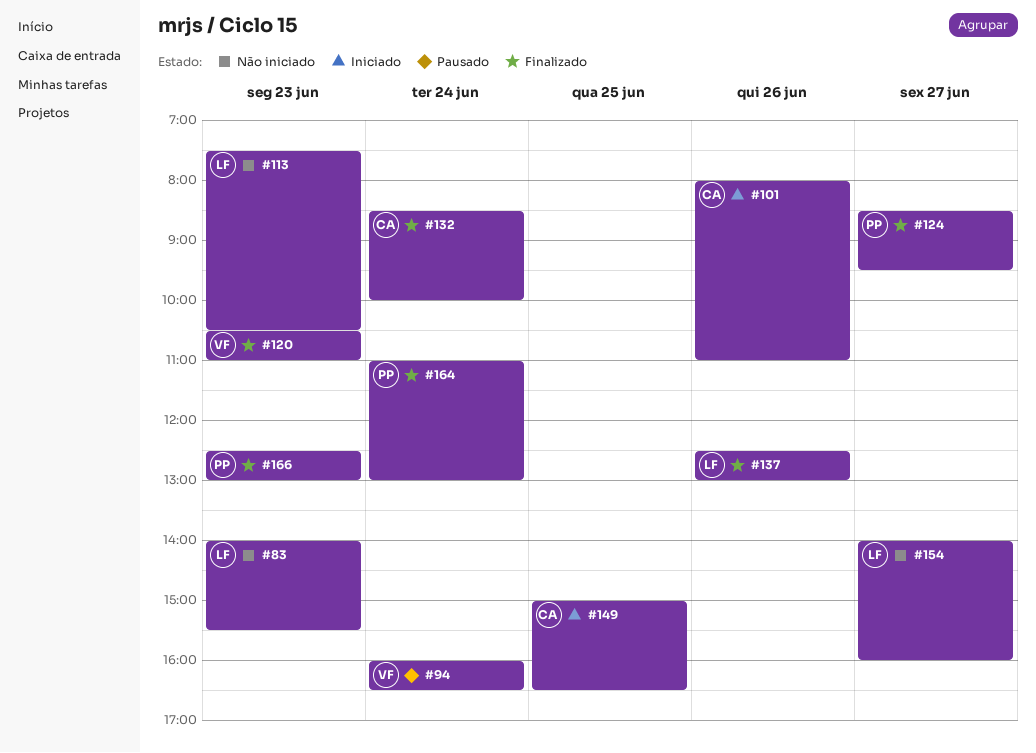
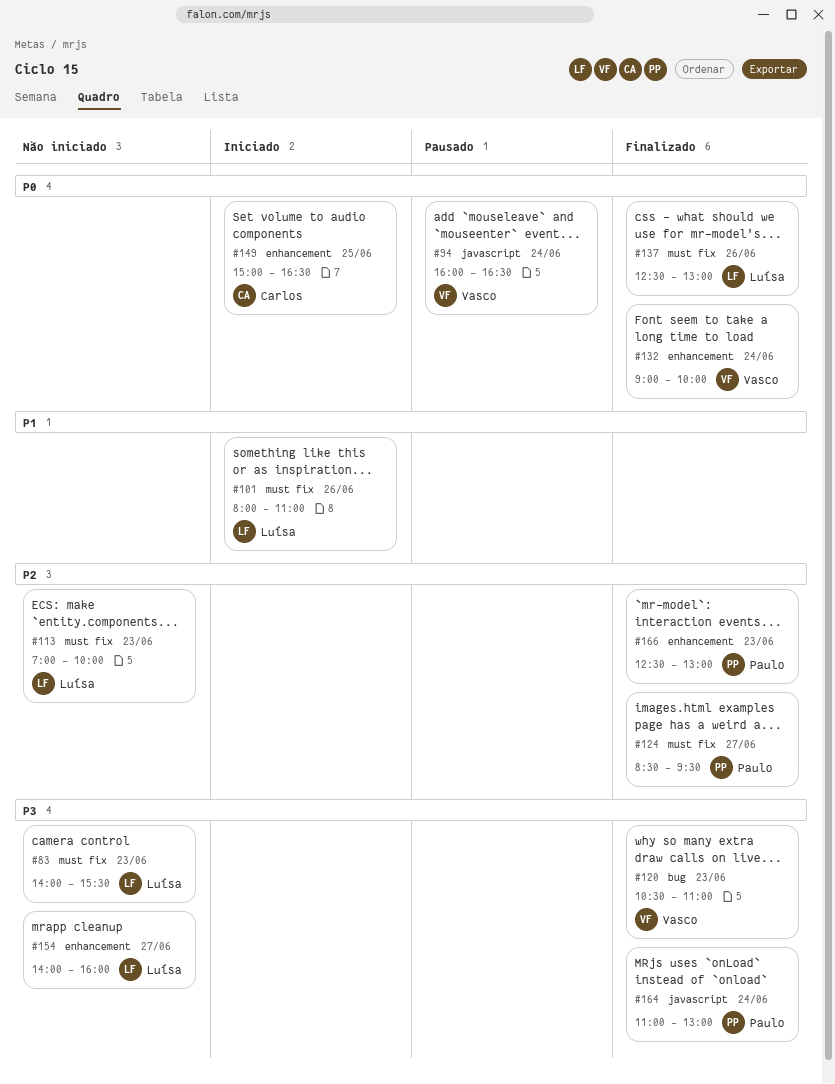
#101, owner: Carlos -> Luísa
#113, begins: 07:30 -> 07:00
#113, ends: 10:30 -> 10:00
#132, owner: Carlos -> Vasco
#132, begins: 08:30 -> 09:00

